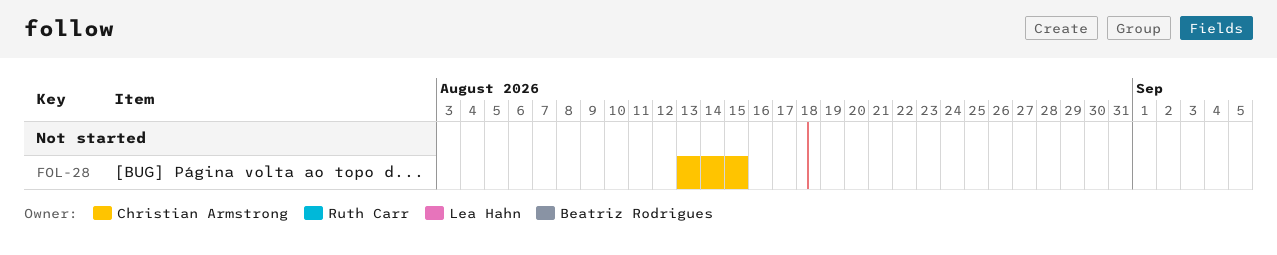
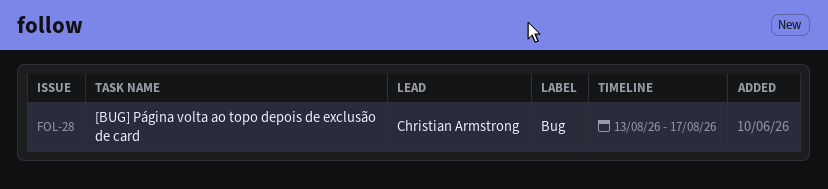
FOL-28, due: Aug 15 -> Aug 17

